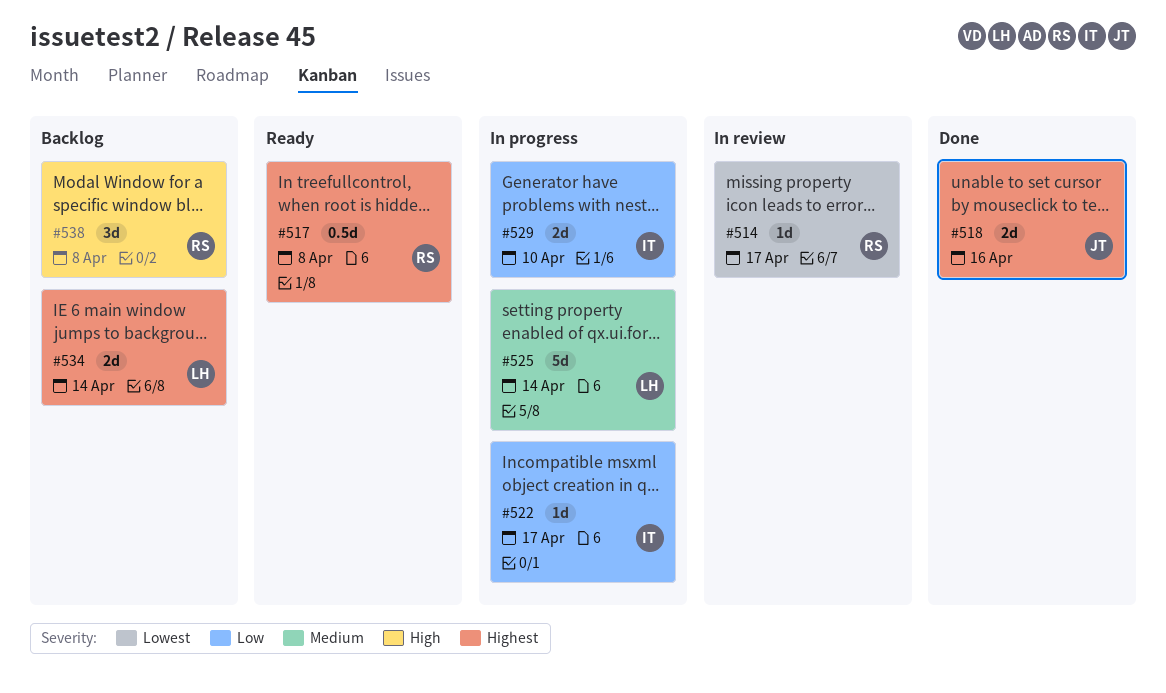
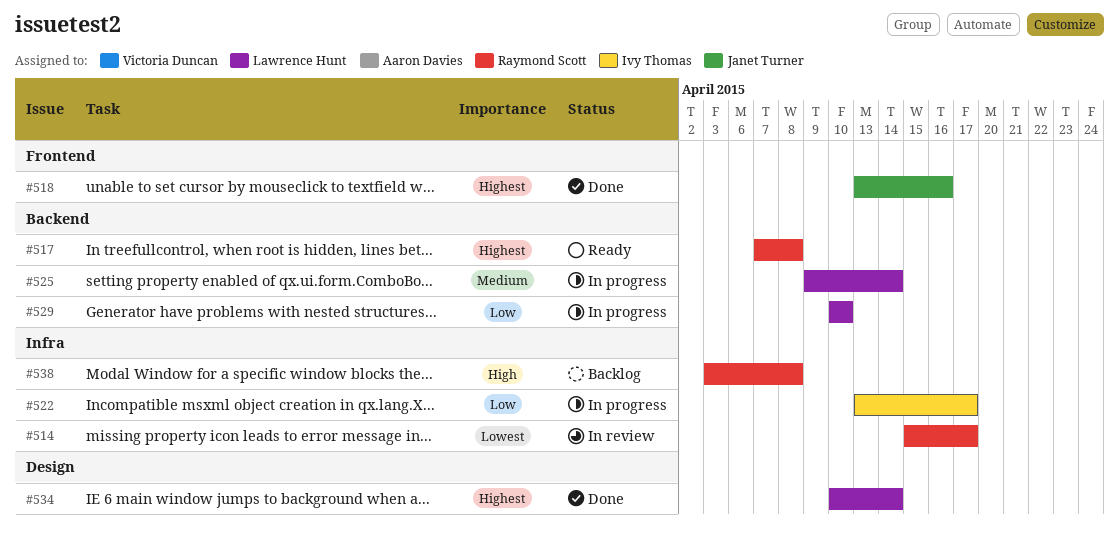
#529, owner: Ivy Thomas -> Lawrence Hunt
#534, status: Backlog -> Done

